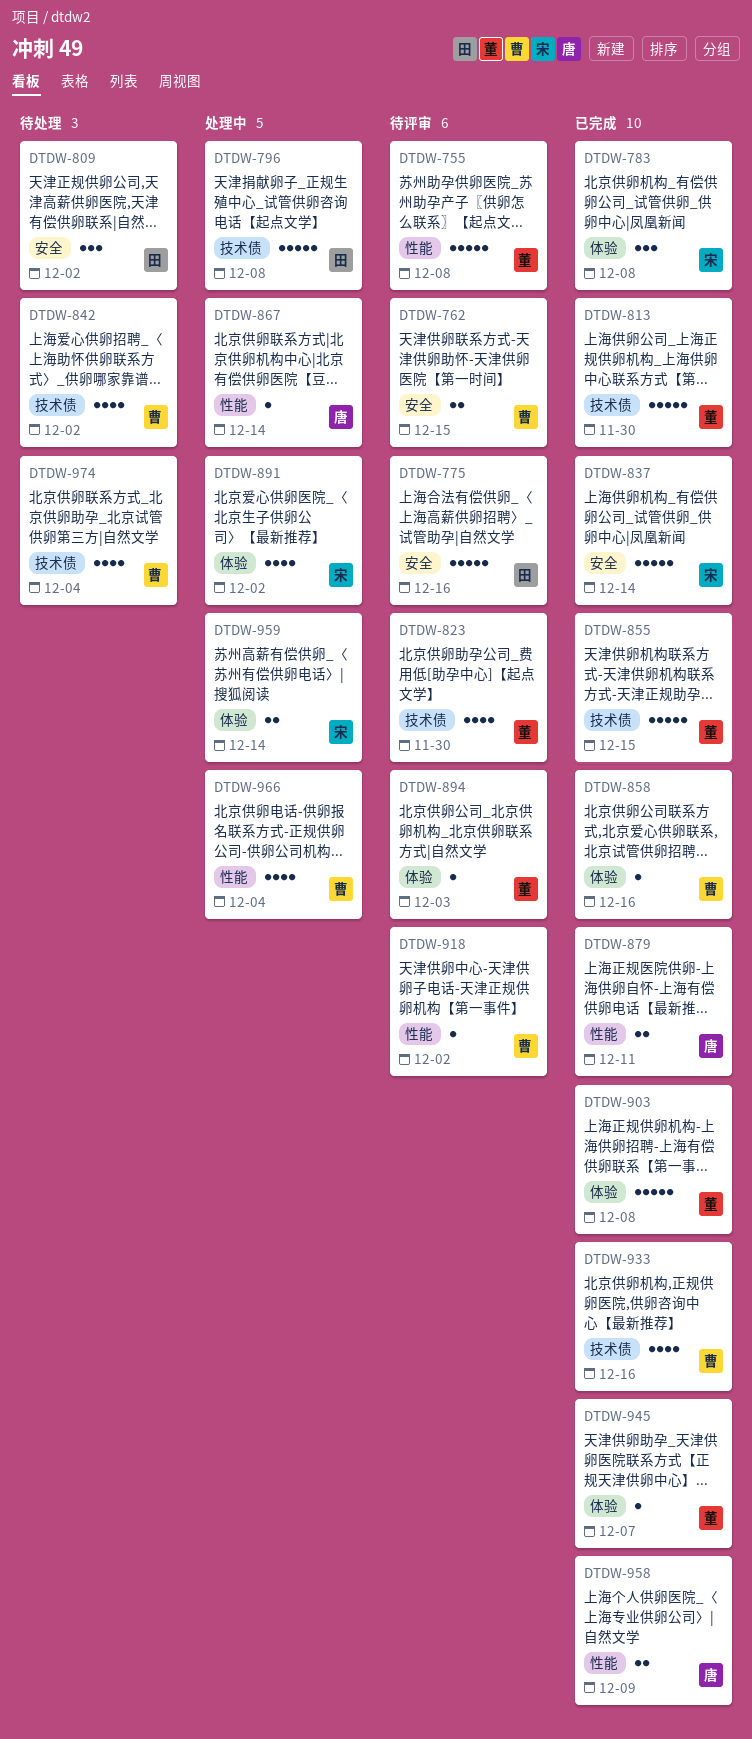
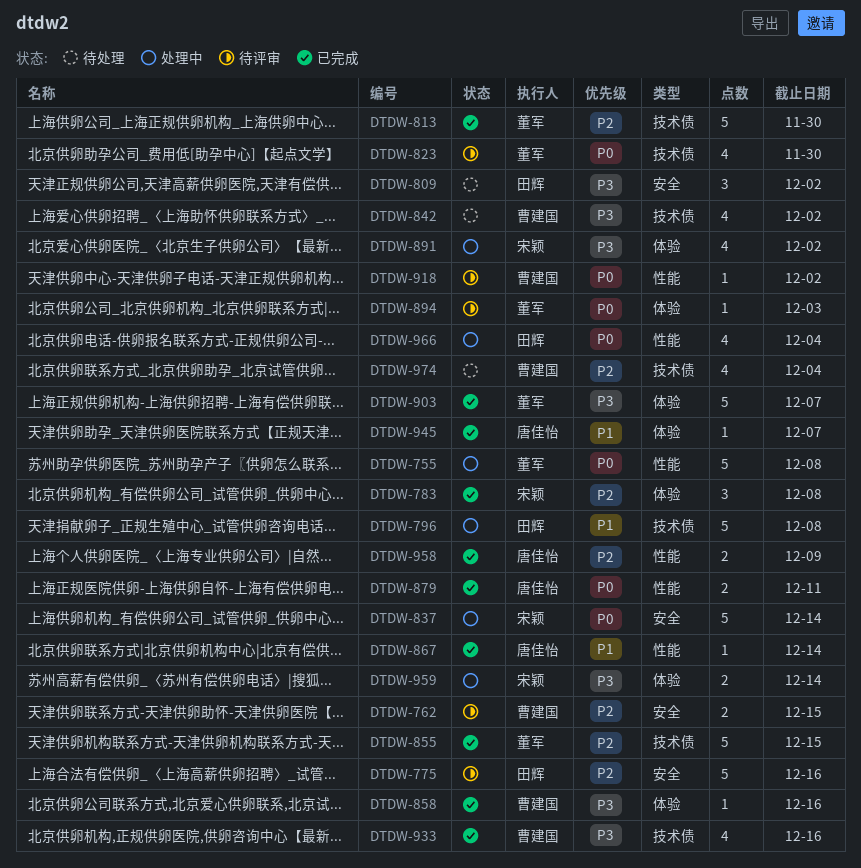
DTDW-755, status: 待评审 -> 处理中
DTDW-837, status: 已完成 -> 处理中
DTDW-867, status: 处理中 -> 已完成
DTDW-903, due: Dec 8 -> Dec 7
DTDW-945, owner: 董军 -> 唐佳怡
DTDW-966, owner: 曹建国 -> 田辉

